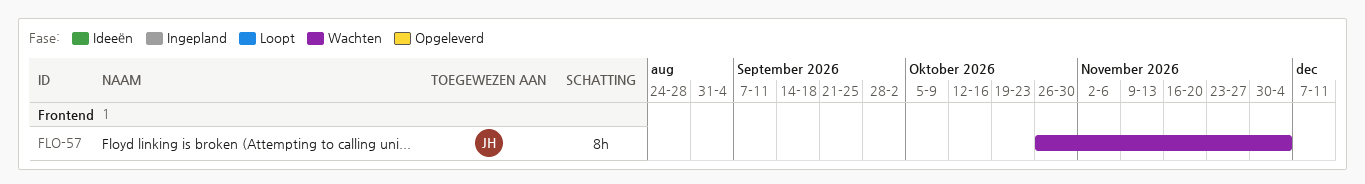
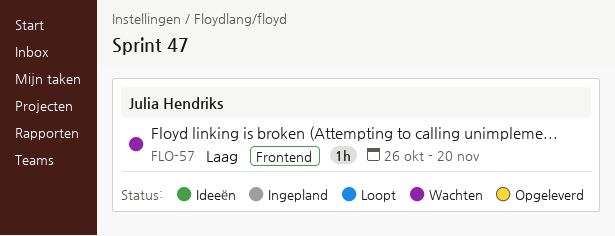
FLO-57, estimate: 8h -> 1h
FLO-57, due: Dec 4 -> Nov 20

